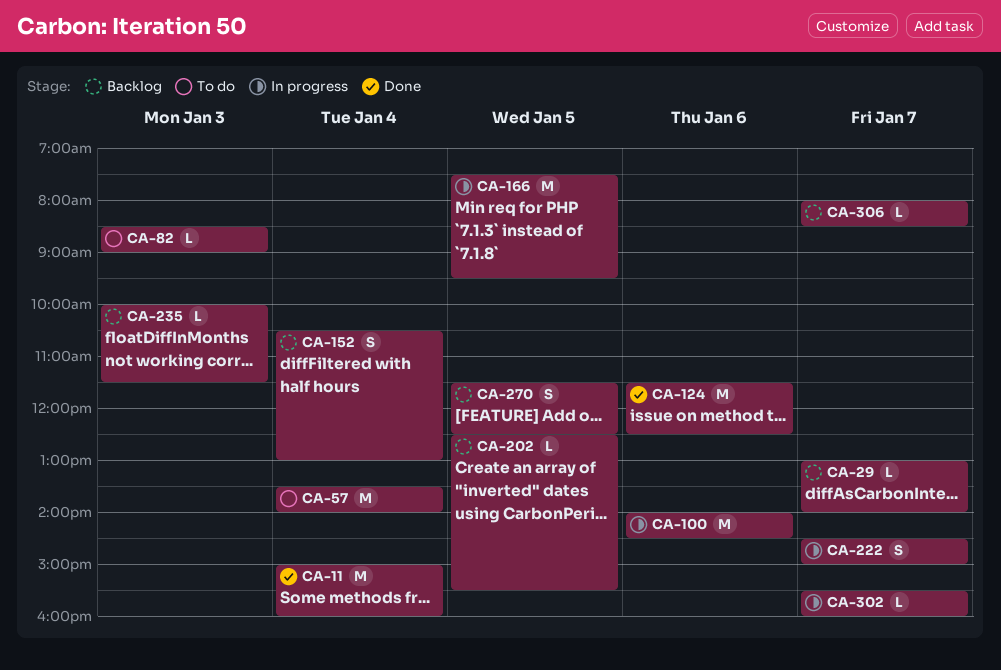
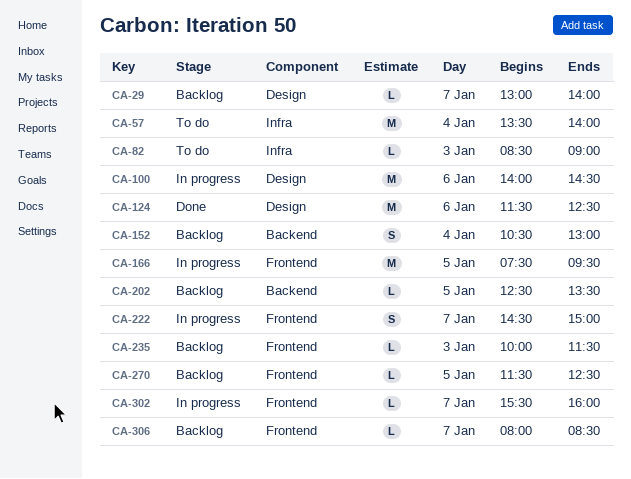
CA-11: present -> none
CA-202, ends: 15:30 -> 13:30
CA-270, estimate: S -> L

